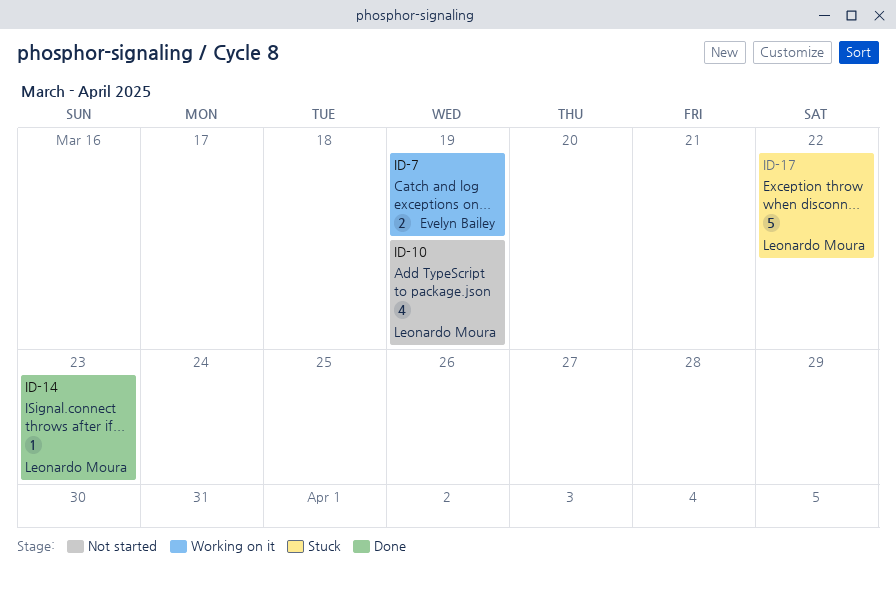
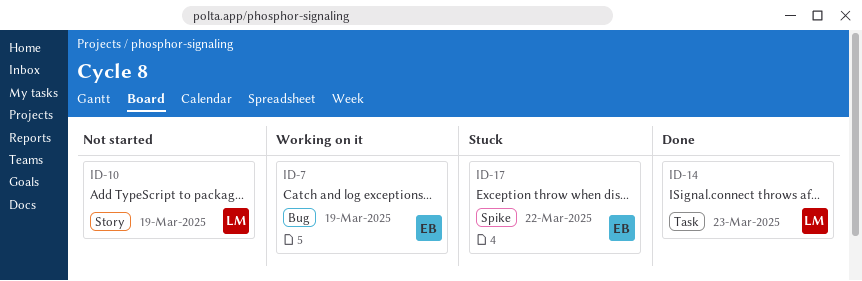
ID-17, owner: Leonardo Moura -> Evelyn Bailey

